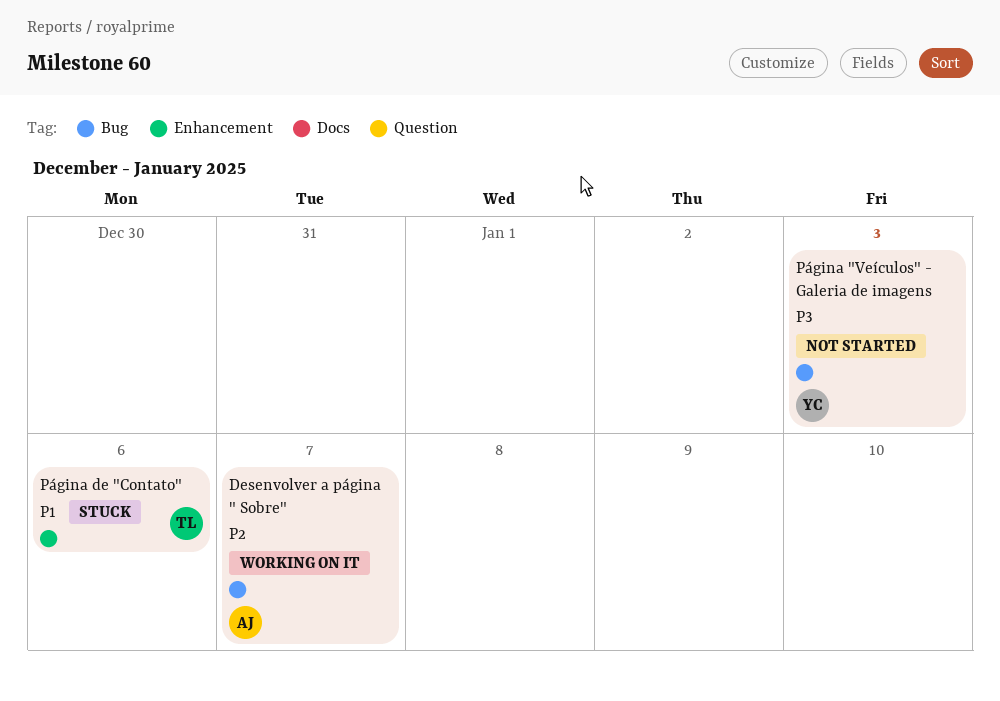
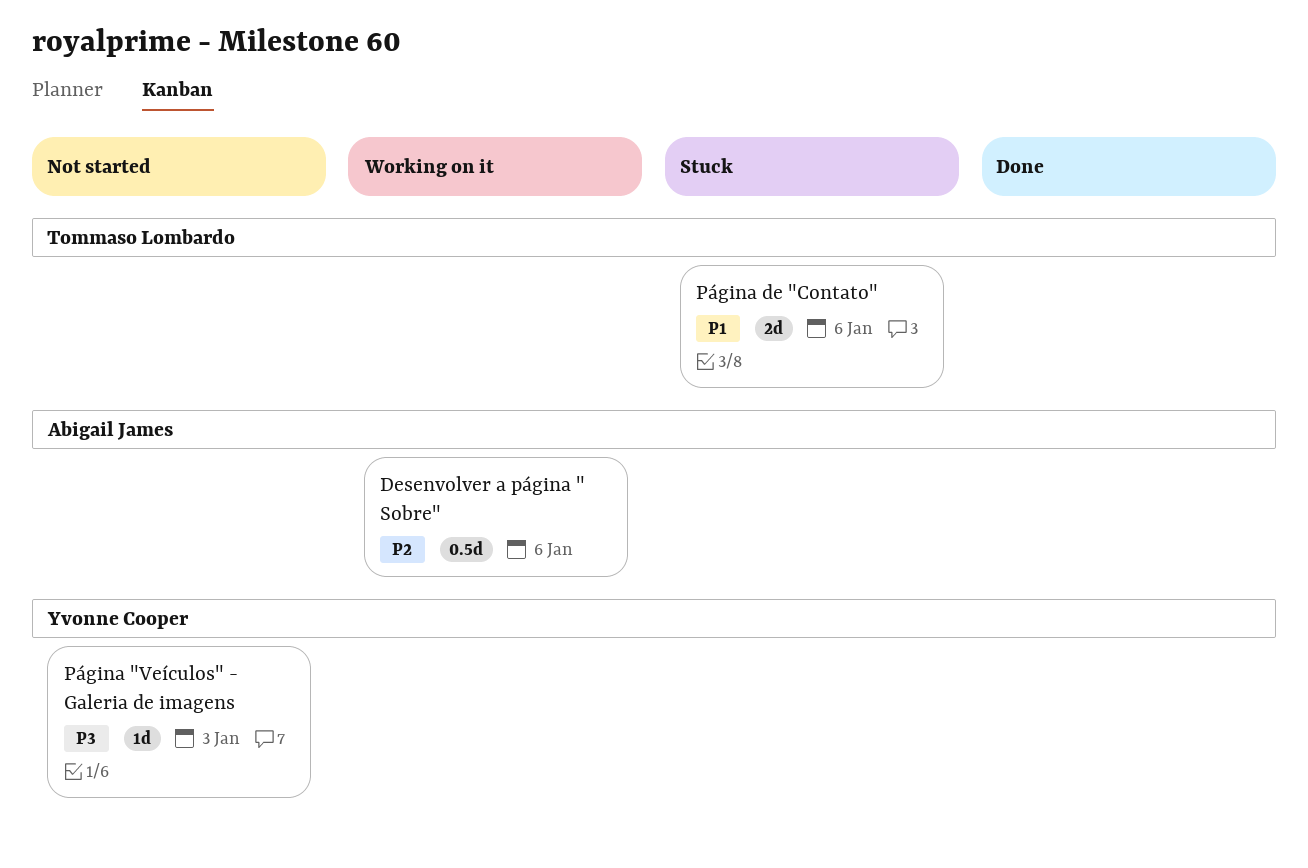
Desenvolver a página " Sobre", due: Jan 7 -> Jan 6

